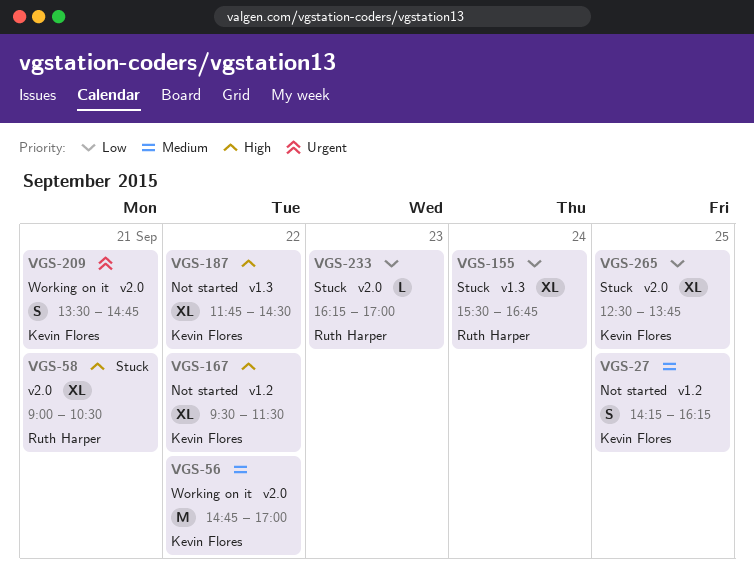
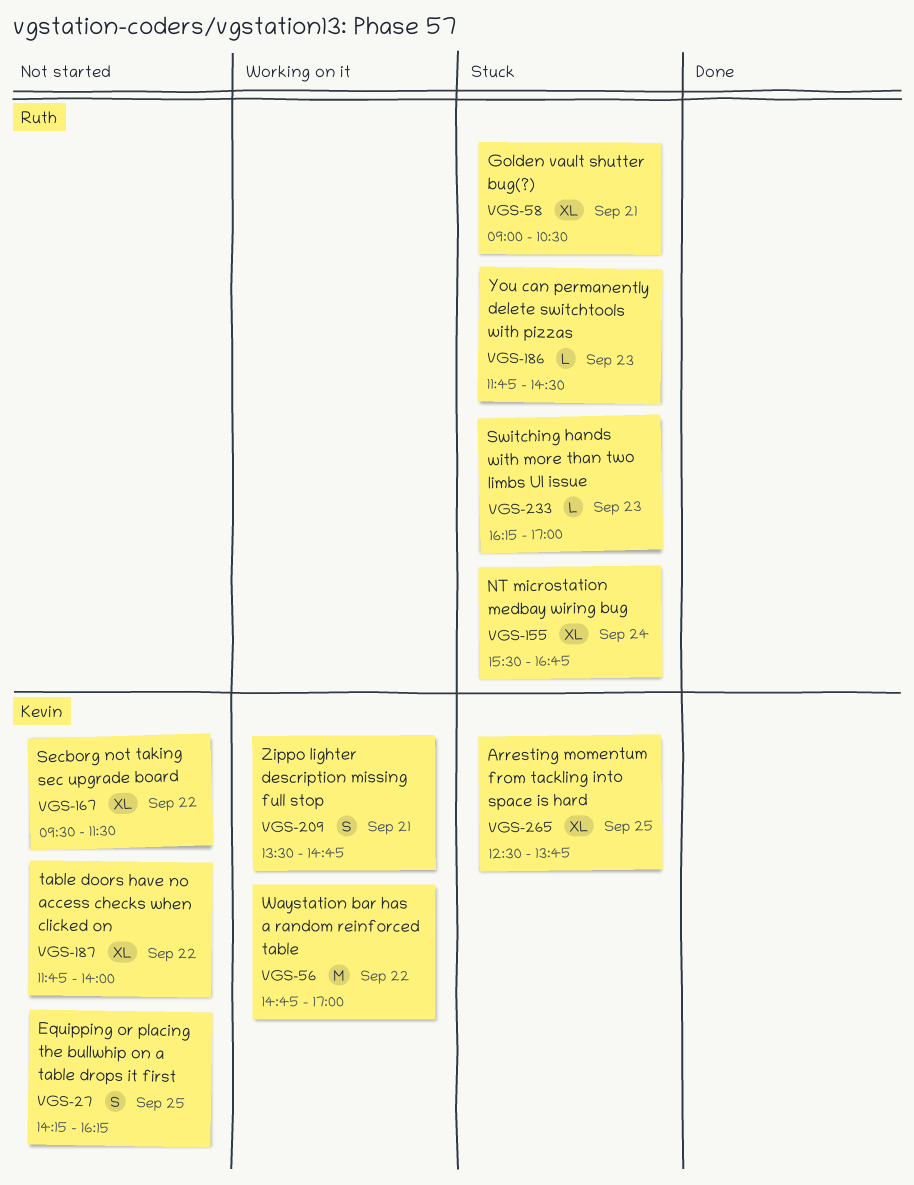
VGS-186: none -> present
VGS-187, ends: 14:30 -> 14:00

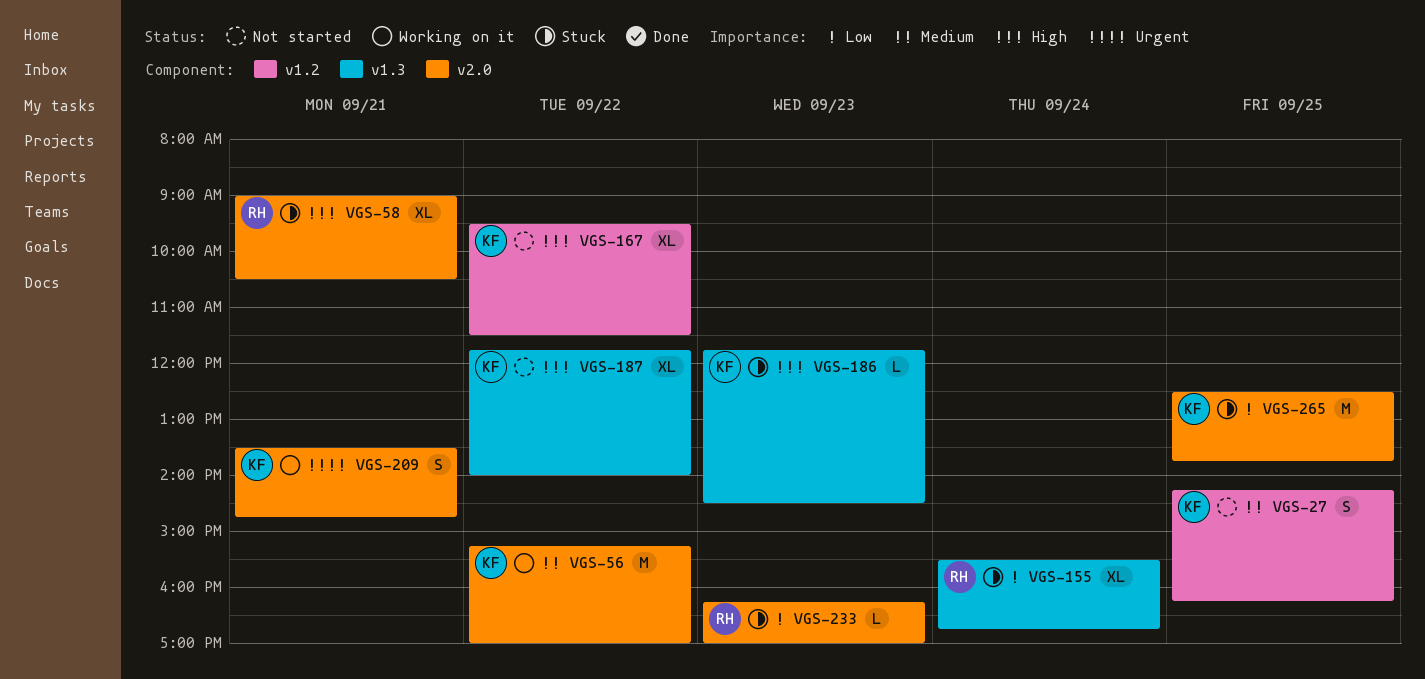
VGS-56, begins: 14:45 -> 15:15
VGS-186, owner: Ruth -> Kevin
VGS-265, estimate: XL -> M

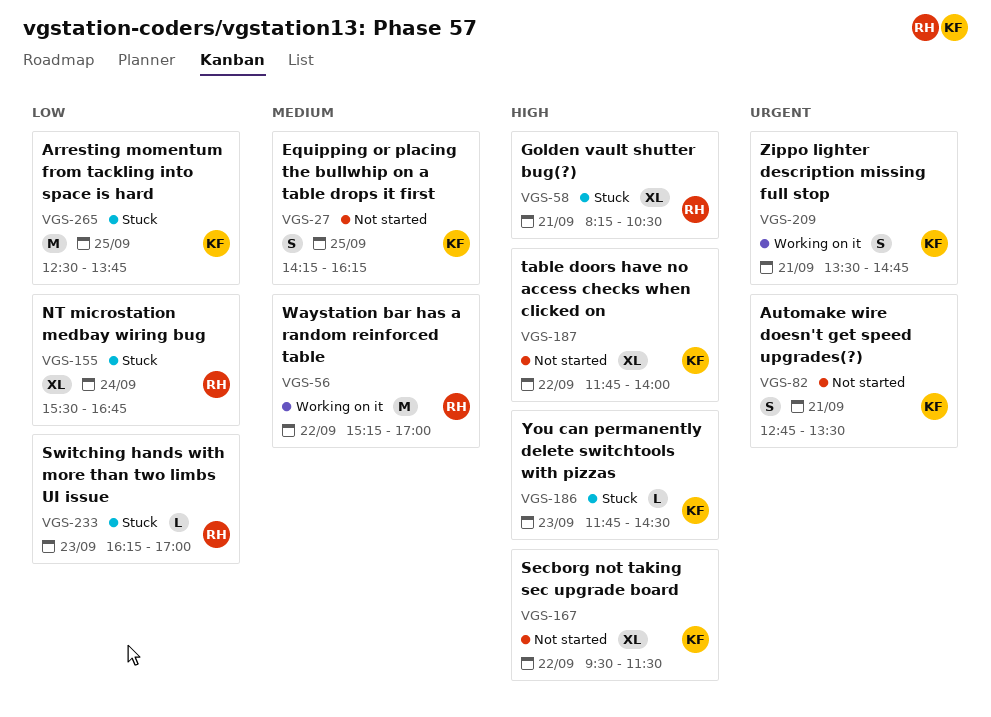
VGS-56, owner: KF -> RH
VGS-58, begins: 09:00 -> 08:15
VGS-82: none -> present

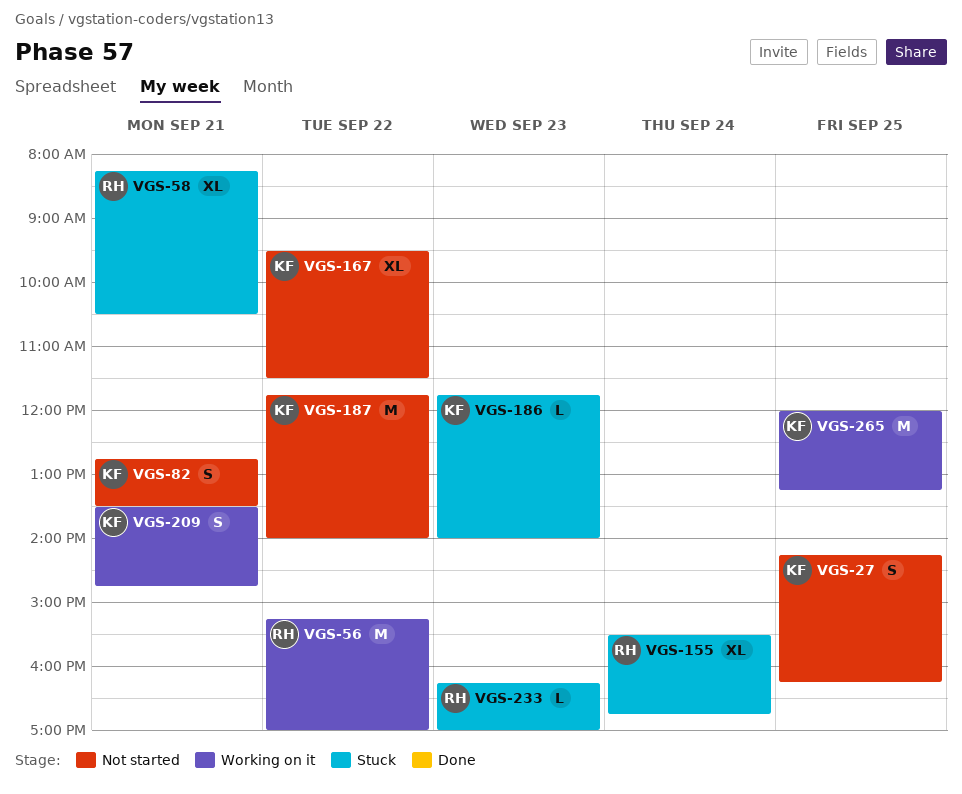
VGS-186, ends: 14:30 -> 14:00
VGS-187, estimate: XL -> M
VGS-265, status: Stuck -> Working on it
VGS-265, begins: 12:30 -> 12:00
VGS-265, ends: 13:45 -> 13:15

